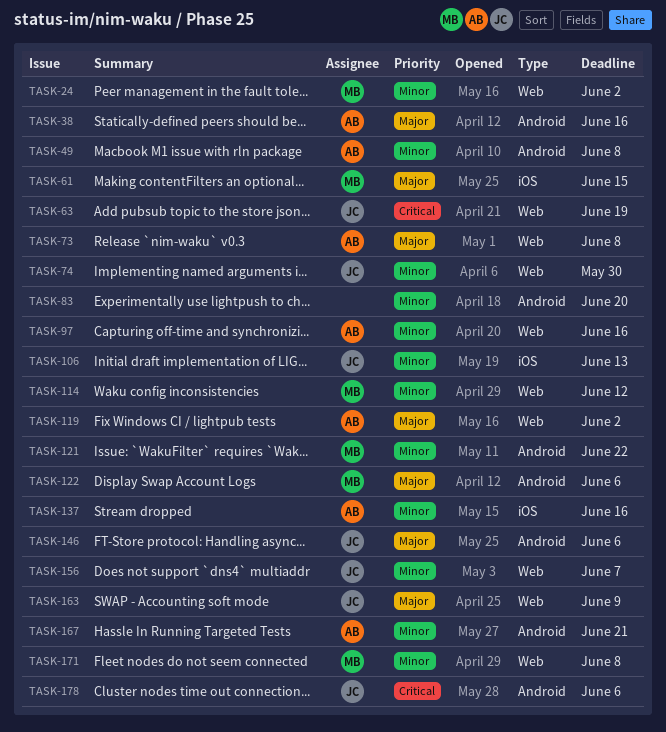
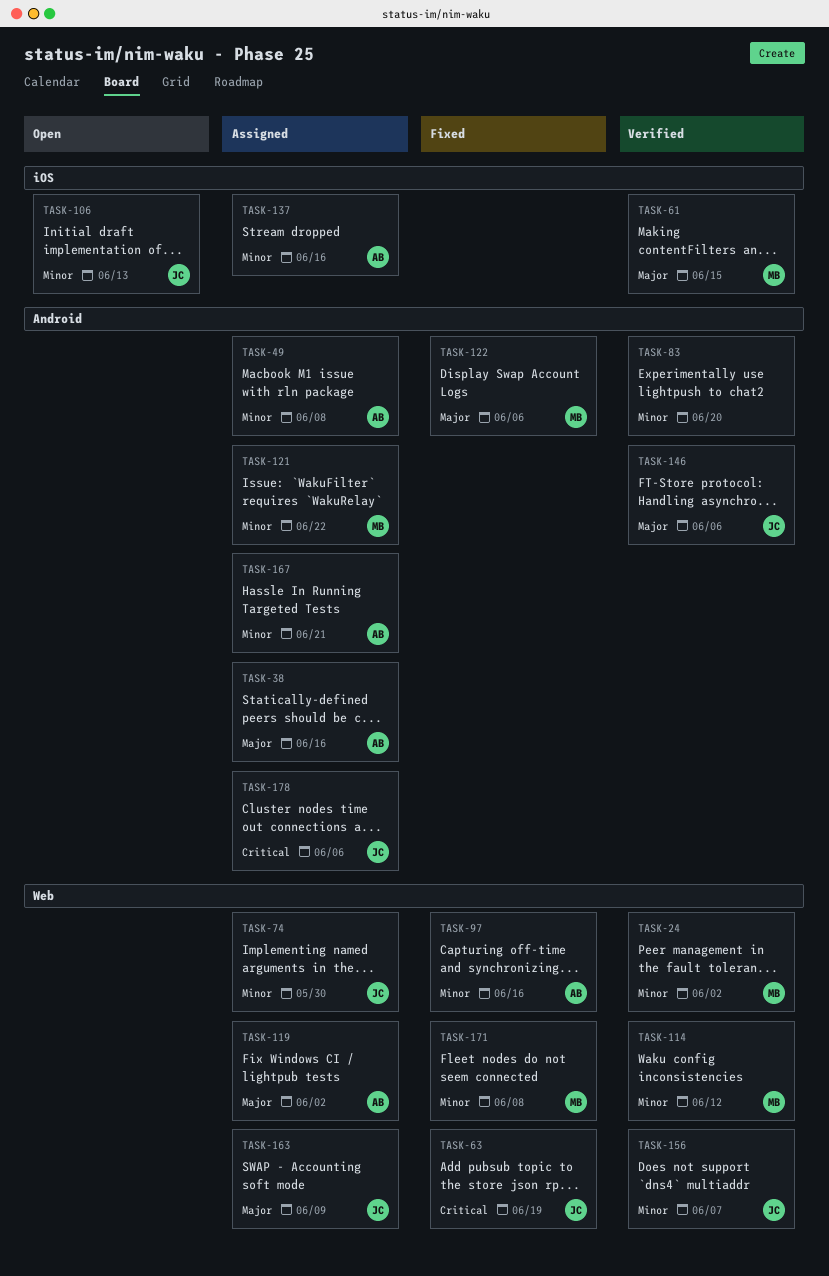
TASK-73: present -> none

